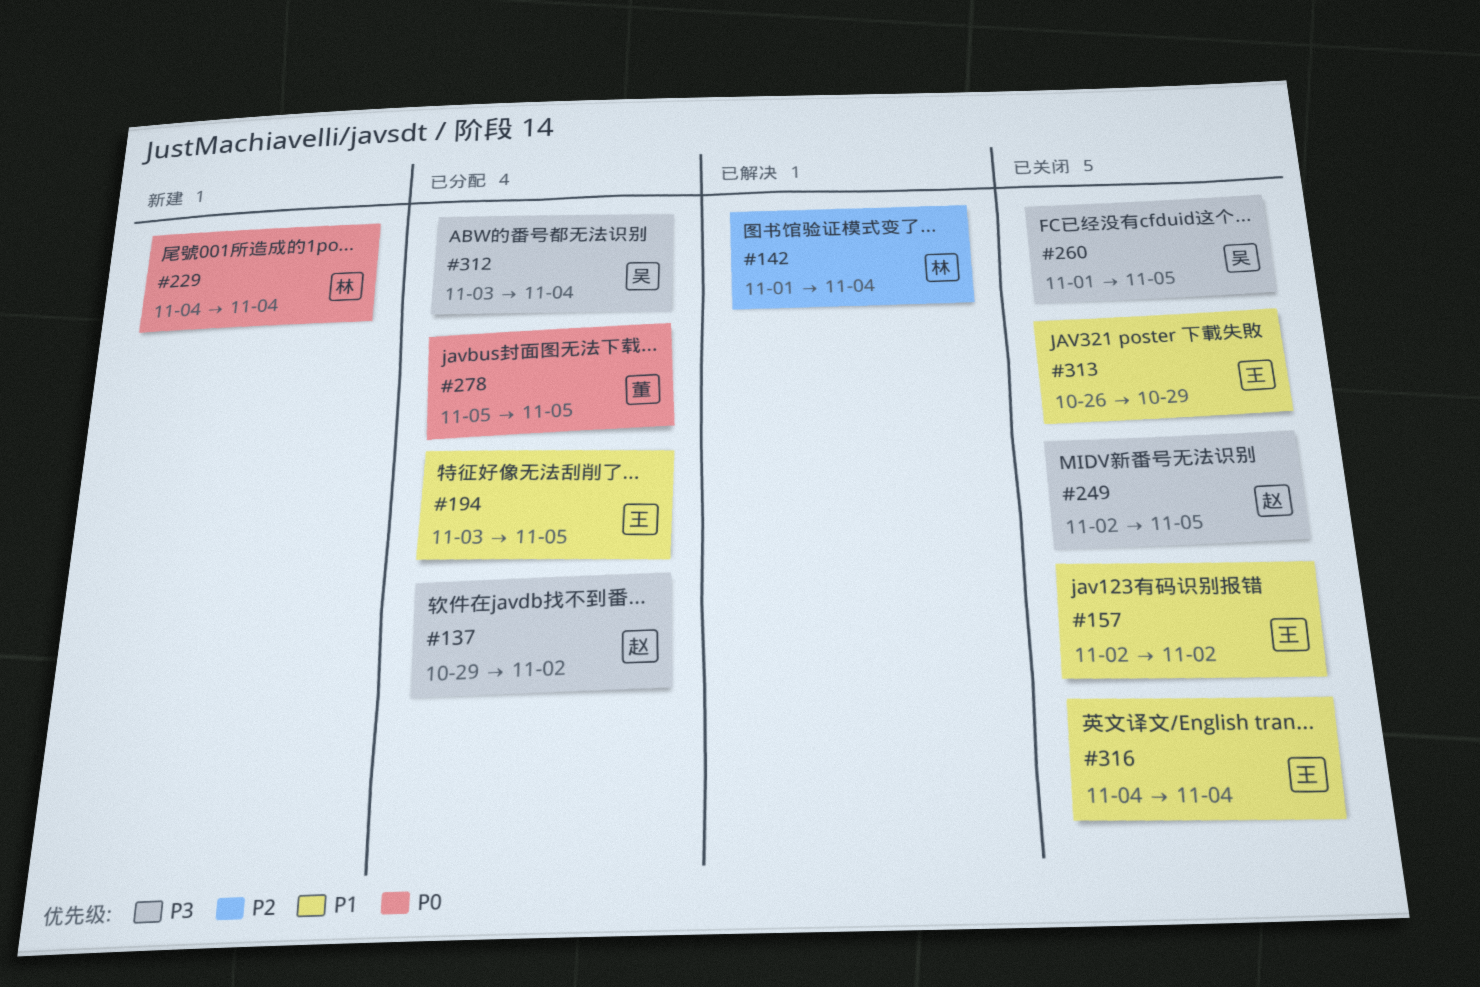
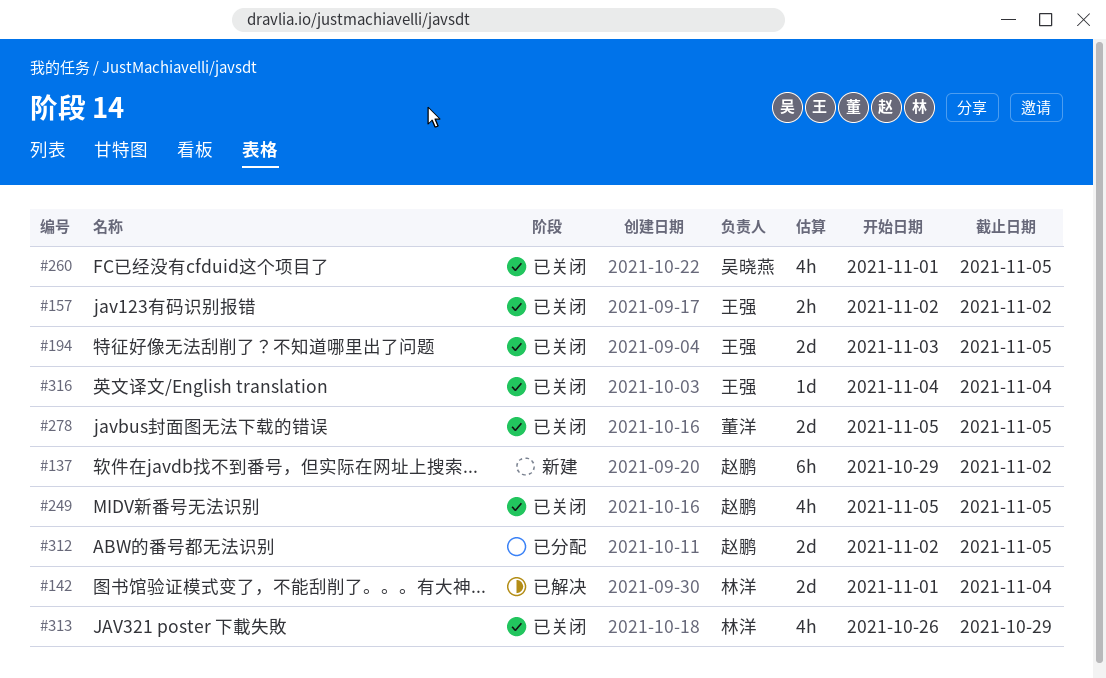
#137, status: 已分配 -> 新建
#194, status: 已分配 -> 已关闭
#229: present -> none
#249, start: Nov 2 -> Nov 5
#278, status: 已分配 -> 已关闭
#312, owner: 吴晓燕 -> 赵鹏
#312, start: Nov 3 -> Nov 2
#312, due: Nov 4 -> Nov 5
#313, owner: 王强 -> 林洋

